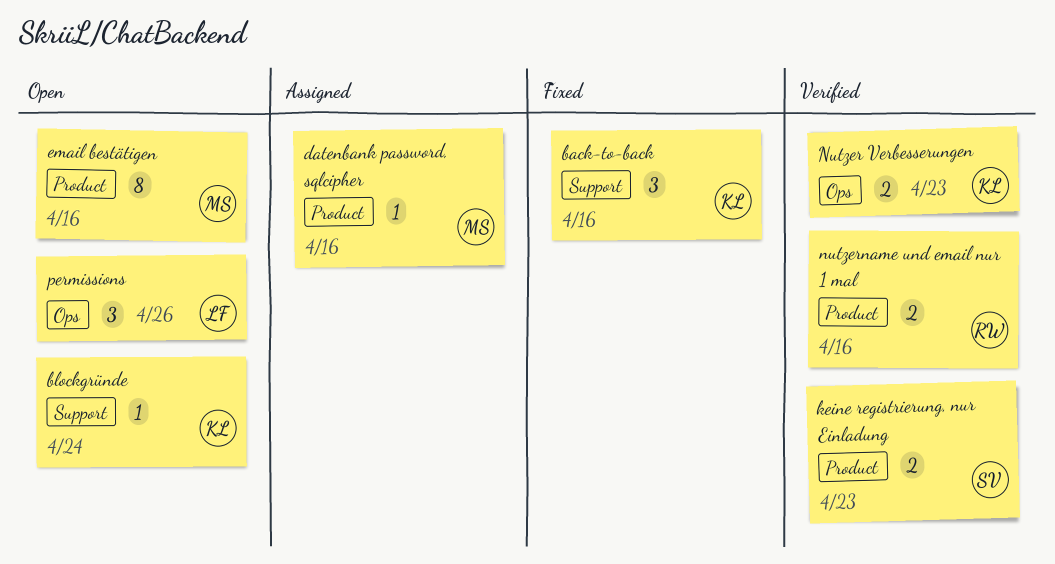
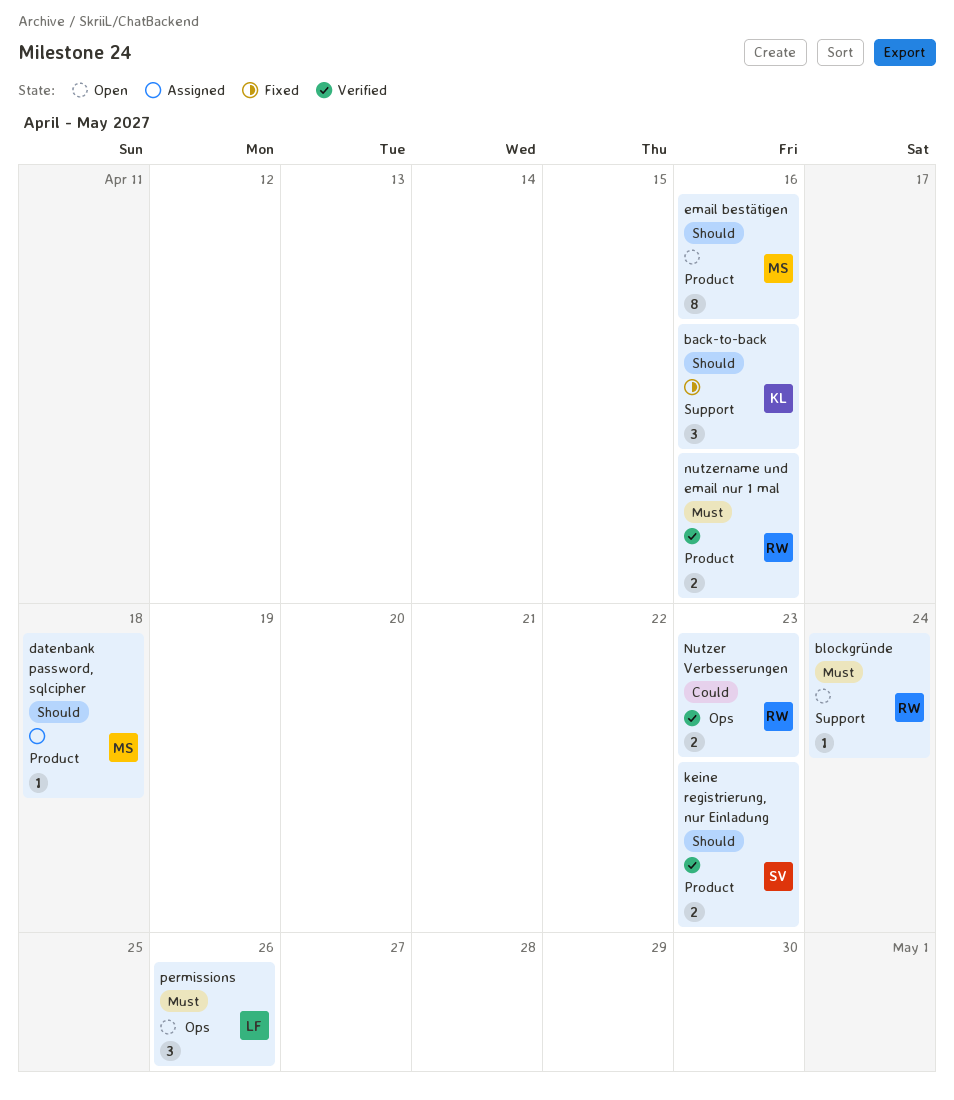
blockgründe, owner: KL -> RW
datenbank password, sqlcipher, due: Apr 16 -> Apr 18
Nutzer Verbesserungen, owner: KL -> RW

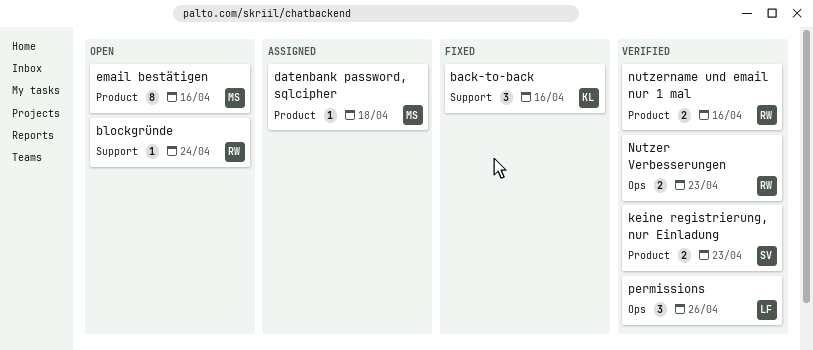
permissions, status: Open -> Verified

